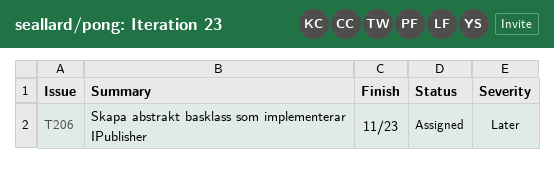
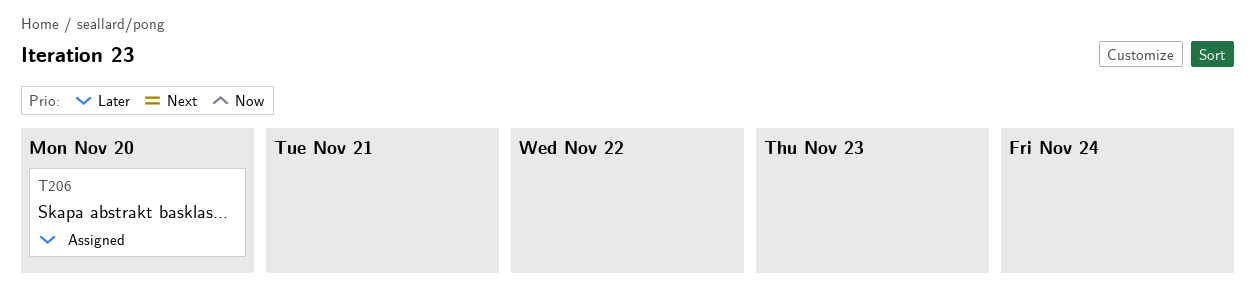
T206, due: Nov 23 -> Nov 20

